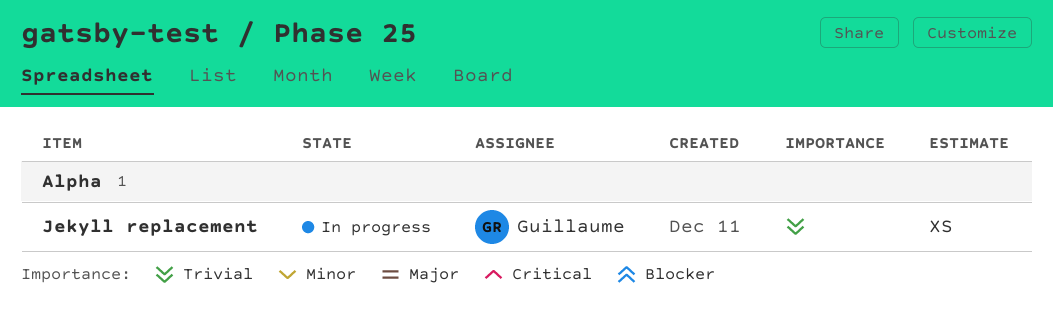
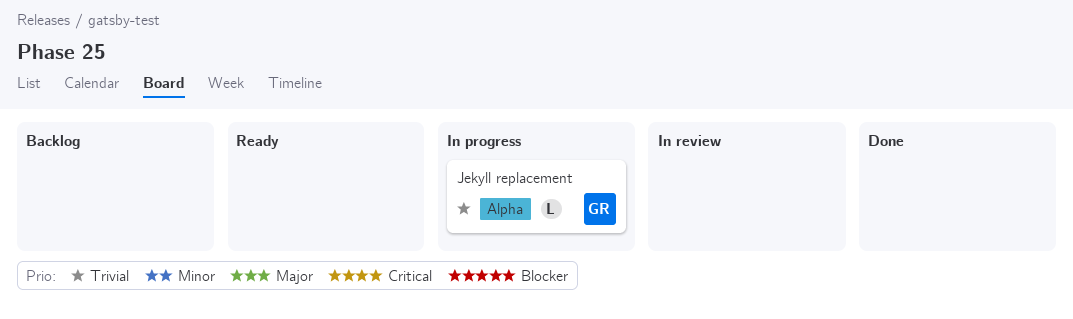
Jekyll replacement, estimate: XS -> L

